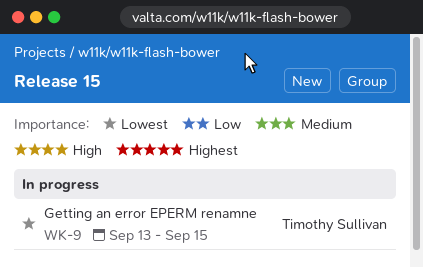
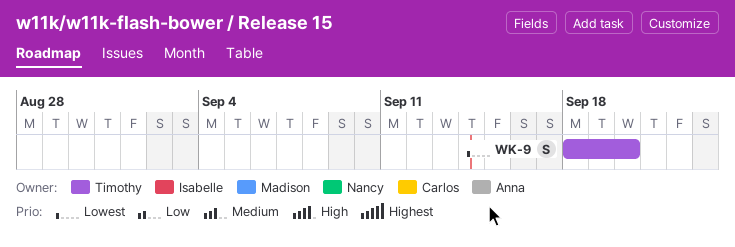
WK-9, start: Sep 13 -> Sep 18
WK-9, due: Sep 15 -> Sep 20

